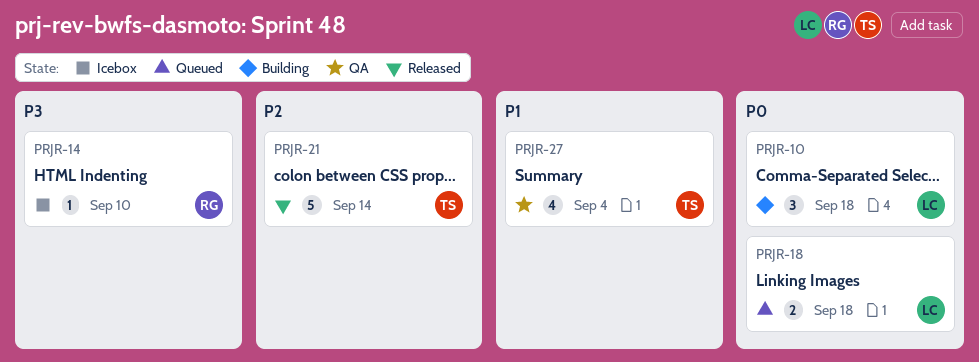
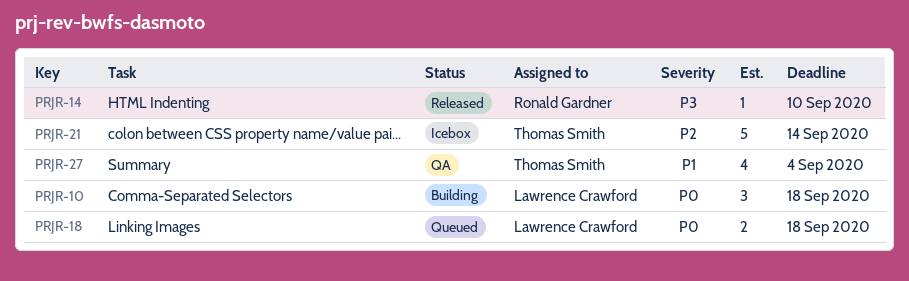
PRJR-14, status: Icebox -> Released
PRJR-21, status: Released -> Icebox

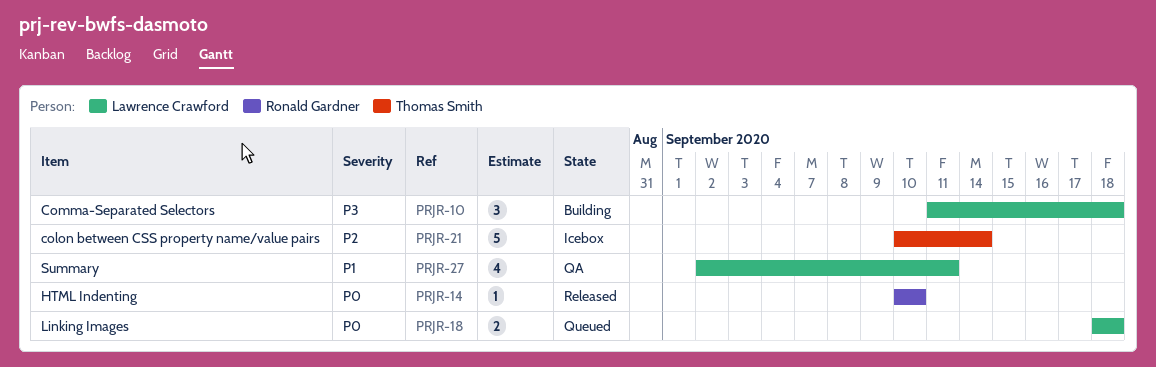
PRJR-10, priority: P0 -> P3
PRJR-14, priority: P3 -> P0
PRJR-27, owner: Thomas Smith -> Lawrence Crawford
PRJR-27, due: Sep 4 -> Sep 11

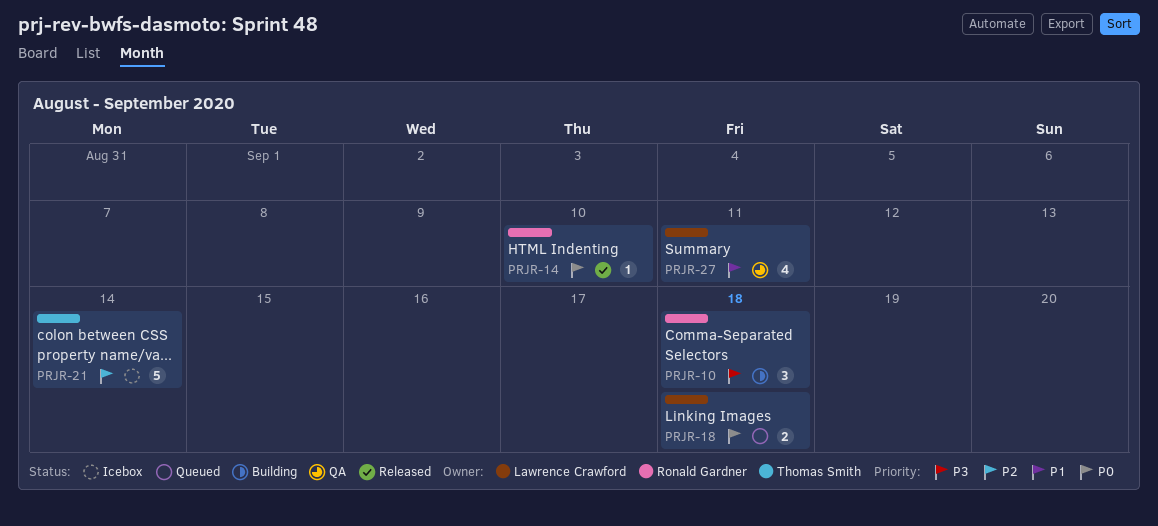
PRJR-10, owner: Lawrence Crawford -> Ronald Gardner

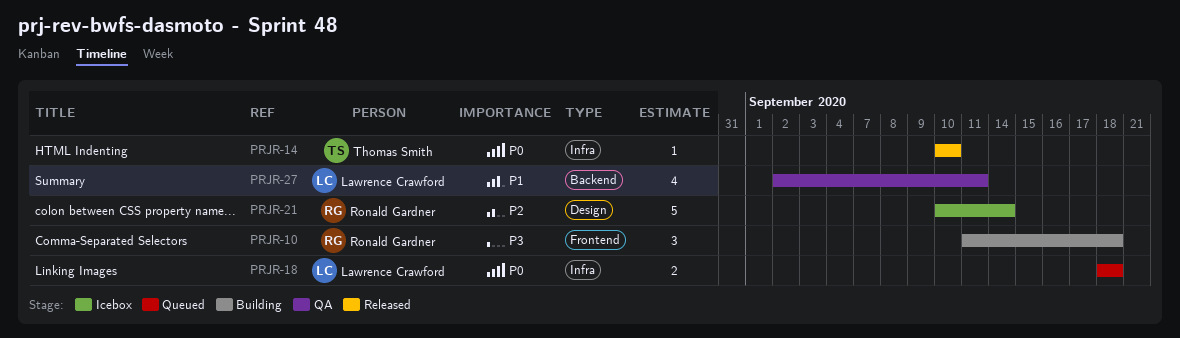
PRJR-14, owner: Ronald Gardner -> Thomas Smith
PRJR-21, owner: Thomas Smith -> Ronald Gardner

